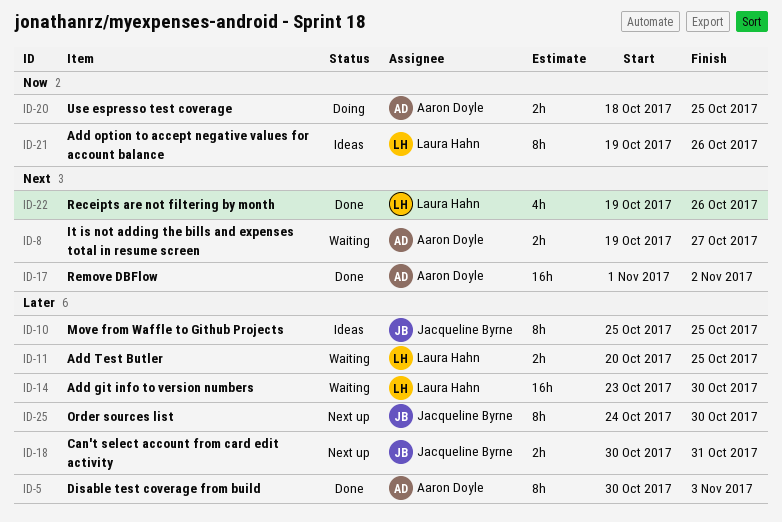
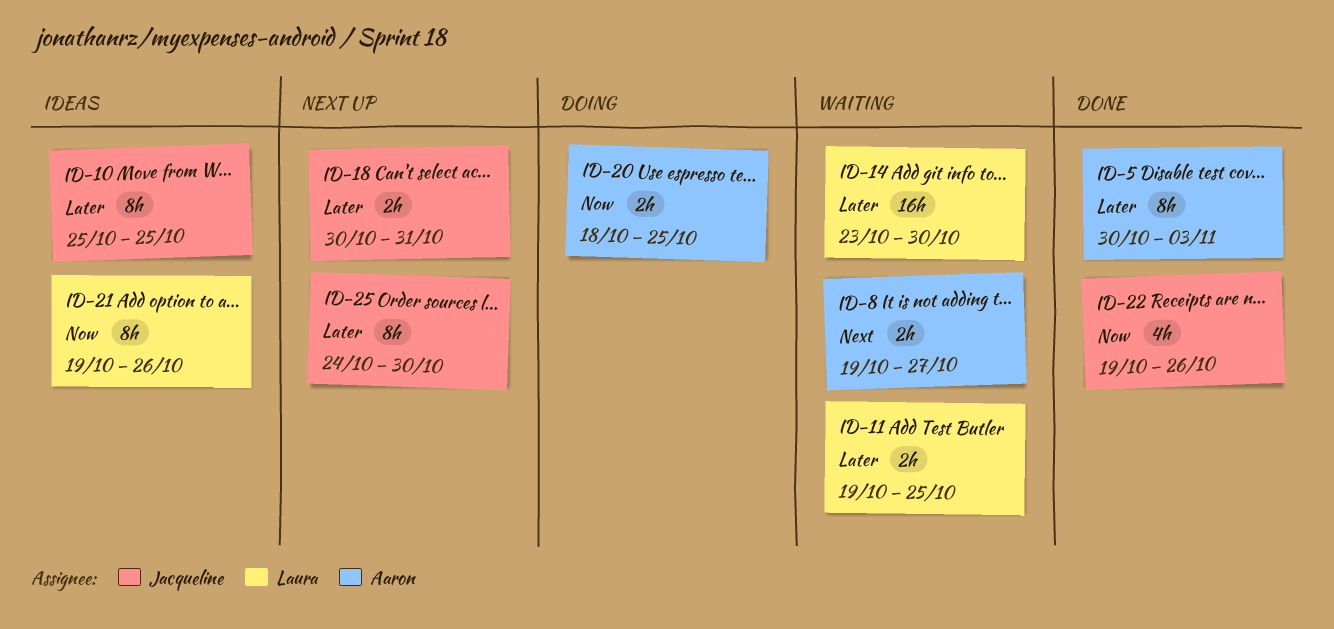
ID-11, start: Oct 20 -> Oct 19
ID-17: present -> none
ID-22, owner: Laura Hahn -> Jacqueline Byrne
ID-22, priority: Next -> Now

